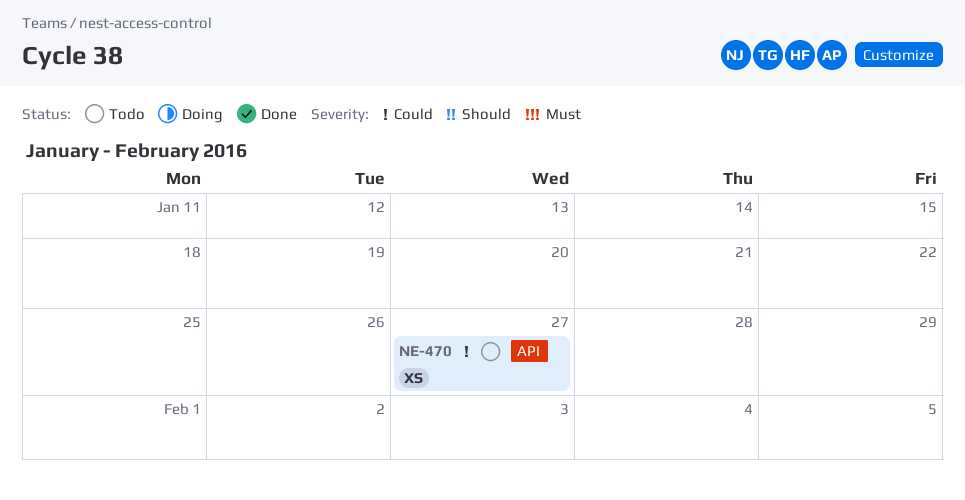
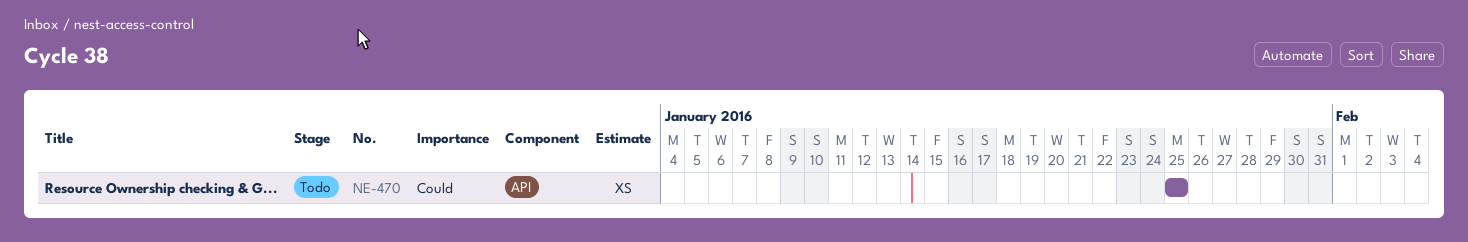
NE-470, due: Jan 27 -> Jan 25

